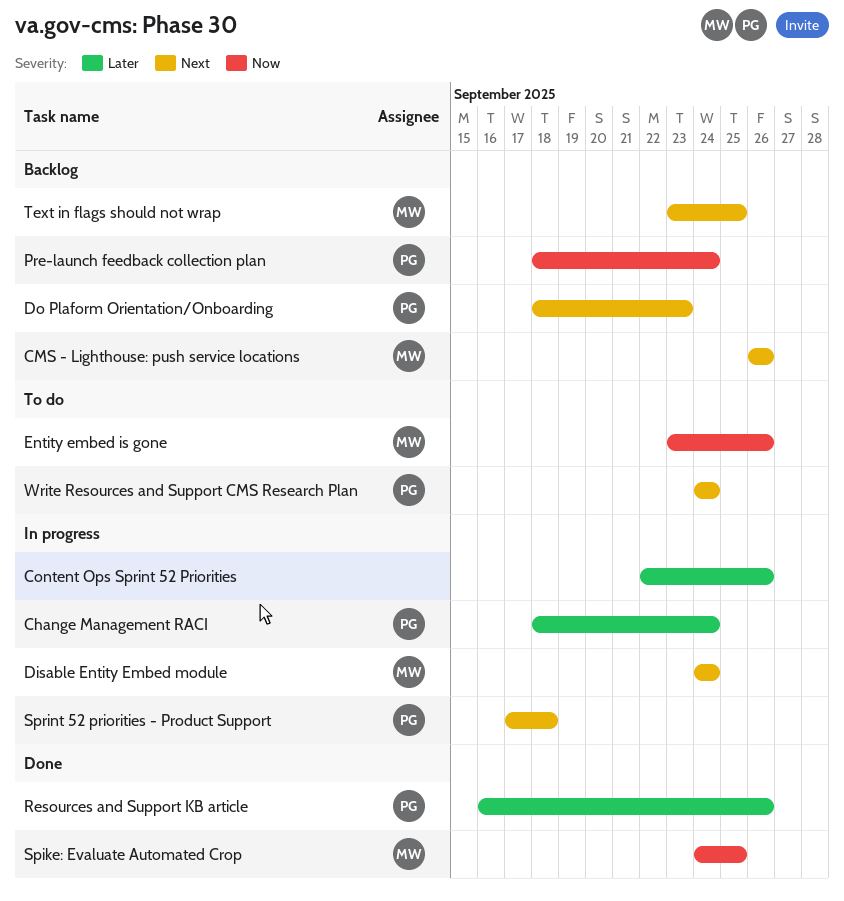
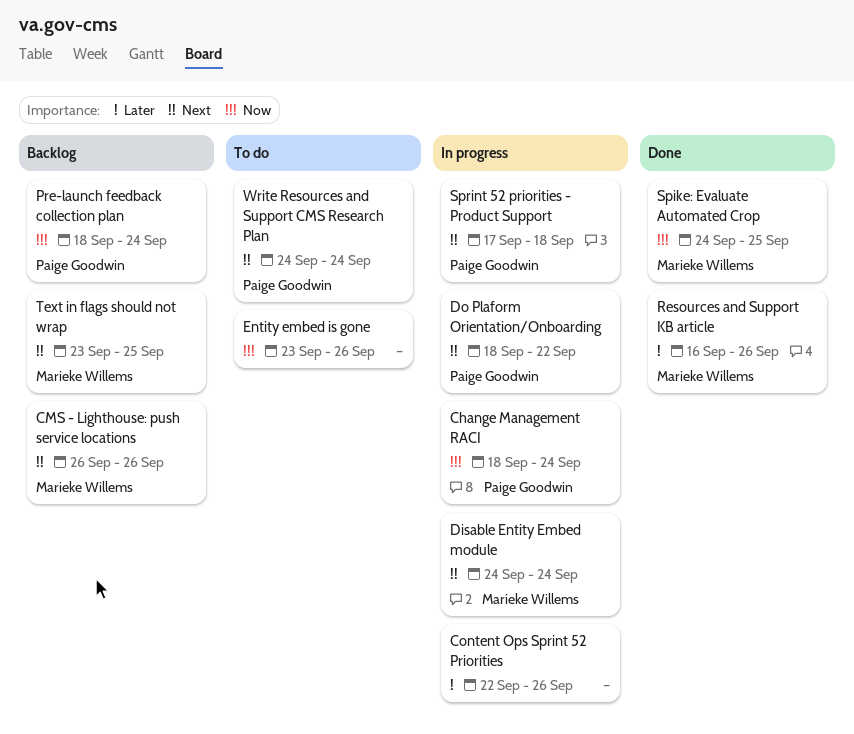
Change Management RACI, priority: Later -> Now
Do Plaform Orientation/Onboarding, status: Backlog -> In progress
Do Plaform Orientation/Onboarding, due: Sep 23 -> Sep 22
Entity embed is gone, owner: Marieke Willems -> none
Resources and Support KB article, owner: Paige Goodwin -> Marieke Willems

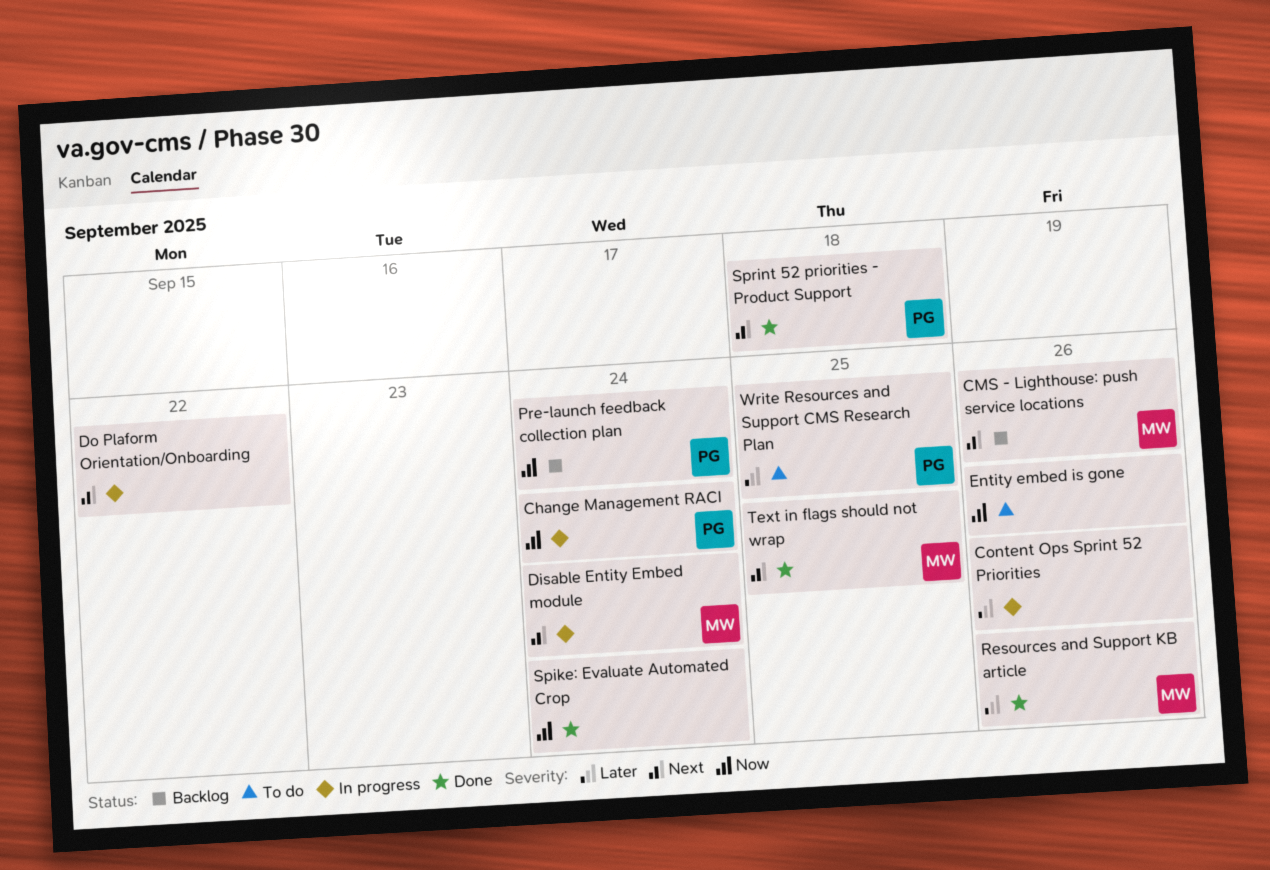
Do Plaform Orientation/Onboarding, owner: Paige Goodwin -> none
Spike: Evaluate Automated Crop, owner: Marieke Willems -> none
Spike: Evaluate Automated Crop, due: Sep 25 -> Sep 24
Sprint 52 priorities - Product Support, status: In progress -> Done
Text in flags should not wrap, status: Backlog -> Done
Write Resources and Support CMS Research Plan, priority: Next -> Later
Write Resources and Support CMS Research Plan, due: Sep 24 -> Sep 25

